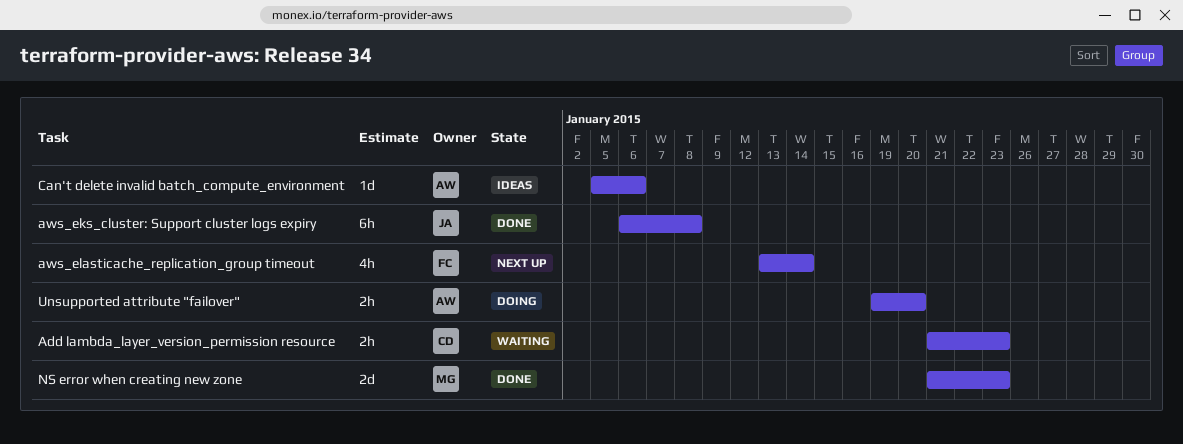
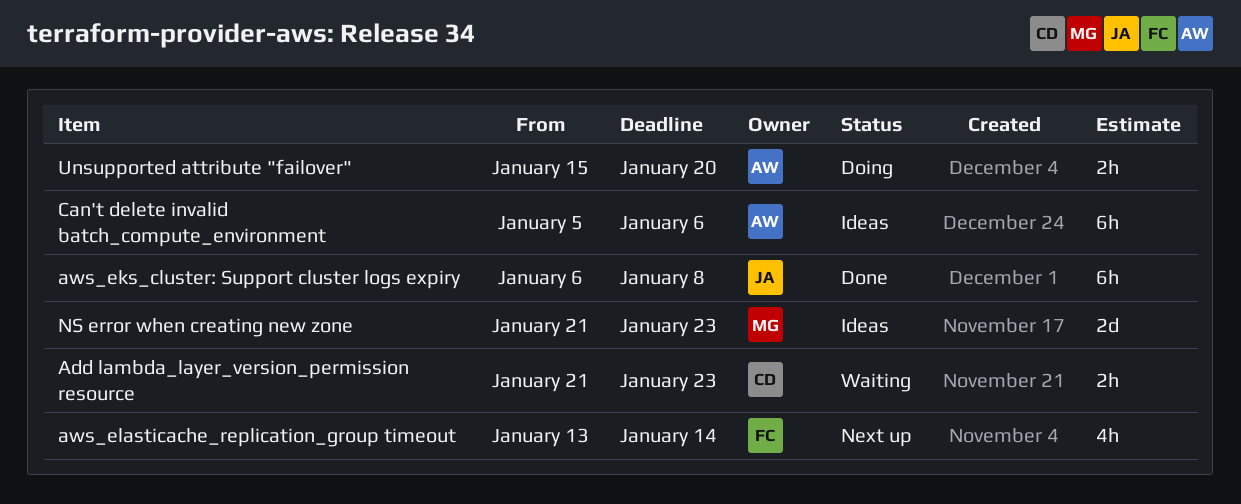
Can't delete invalid batch_compute_environment, estimate: 1d -> 6h
NS error when creating new zone, status: Done -> Ideas
Unsupported attribute "failover", start: Jan 19 -> Jan 15

